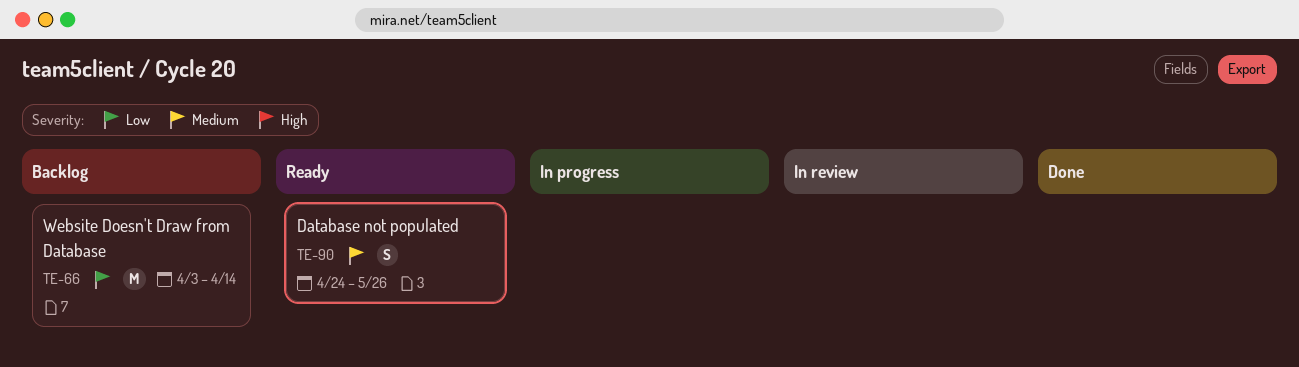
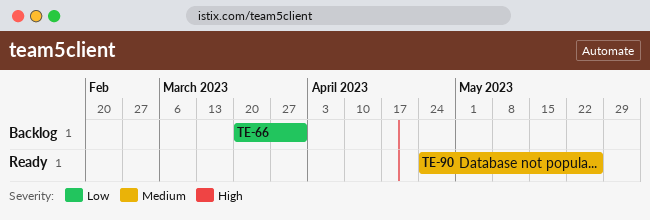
TE-66, start: Apr 3 -> Mar 20
TE-66, due: Apr 14 -> Mar 31

